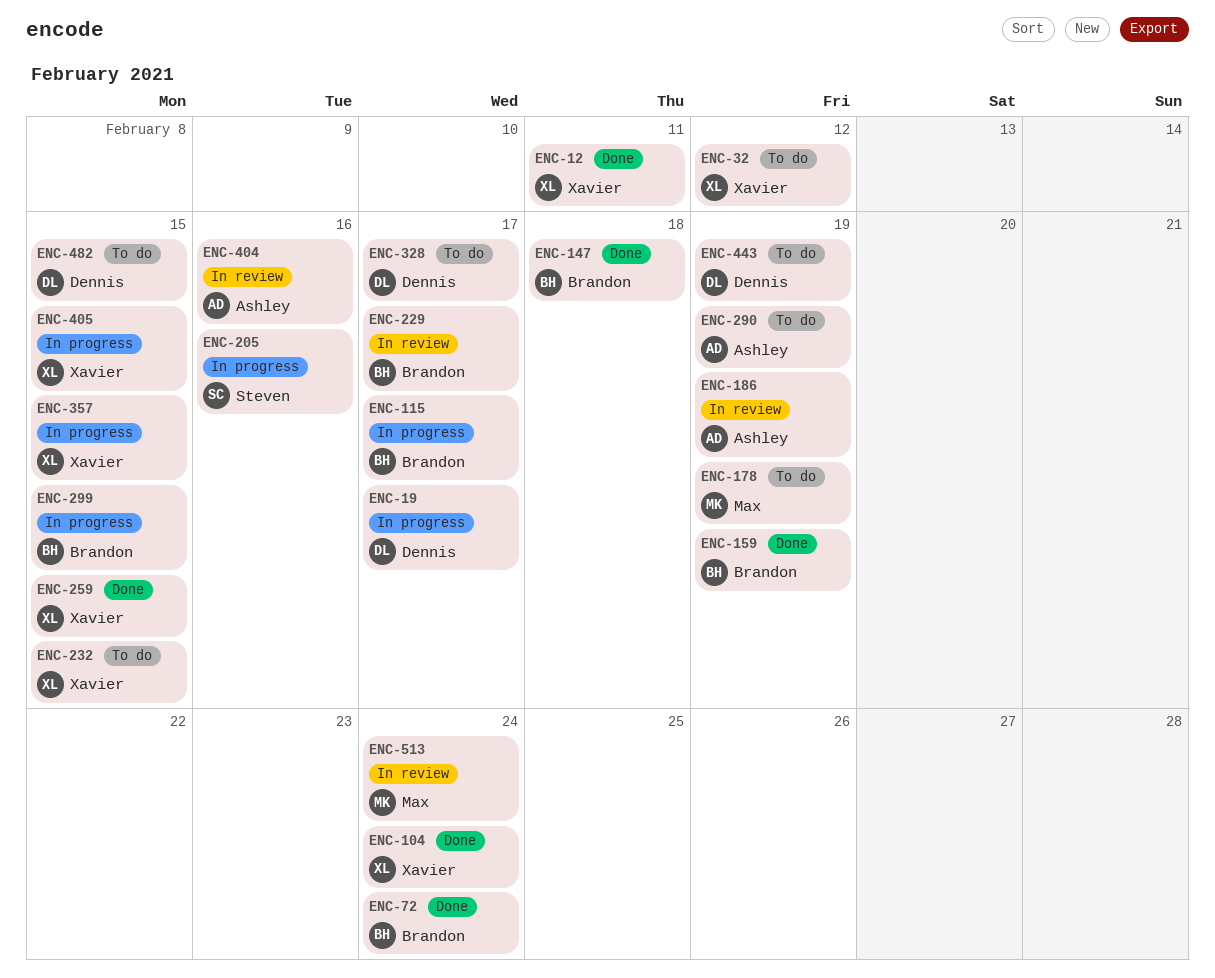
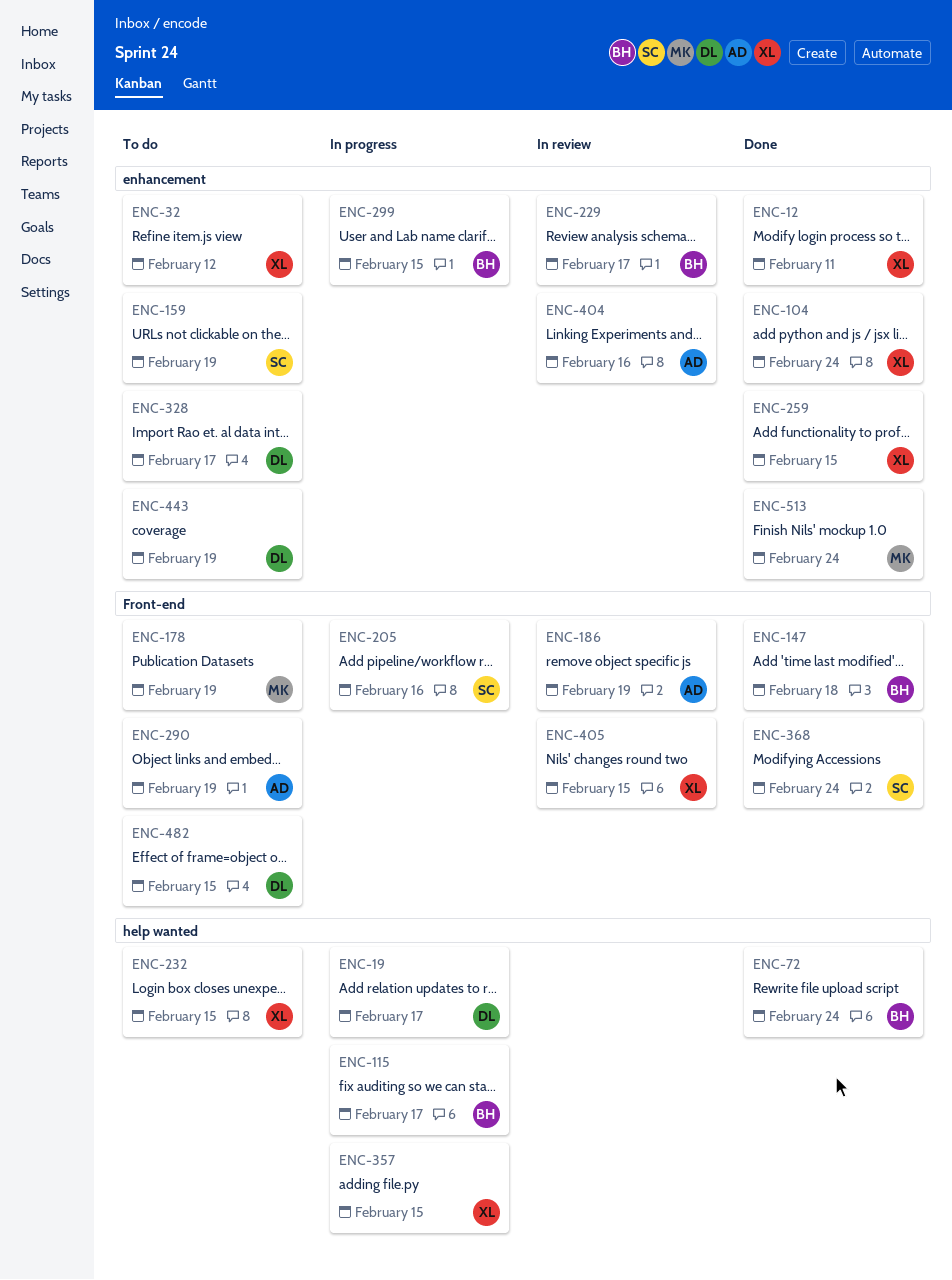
ENC-159, status: Done -> To do
ENC-159, owner: Brandon -> Steven
ENC-368: none -> present
ENC-405, status: In progress -> In review
ENC-513, status: In review -> Done

